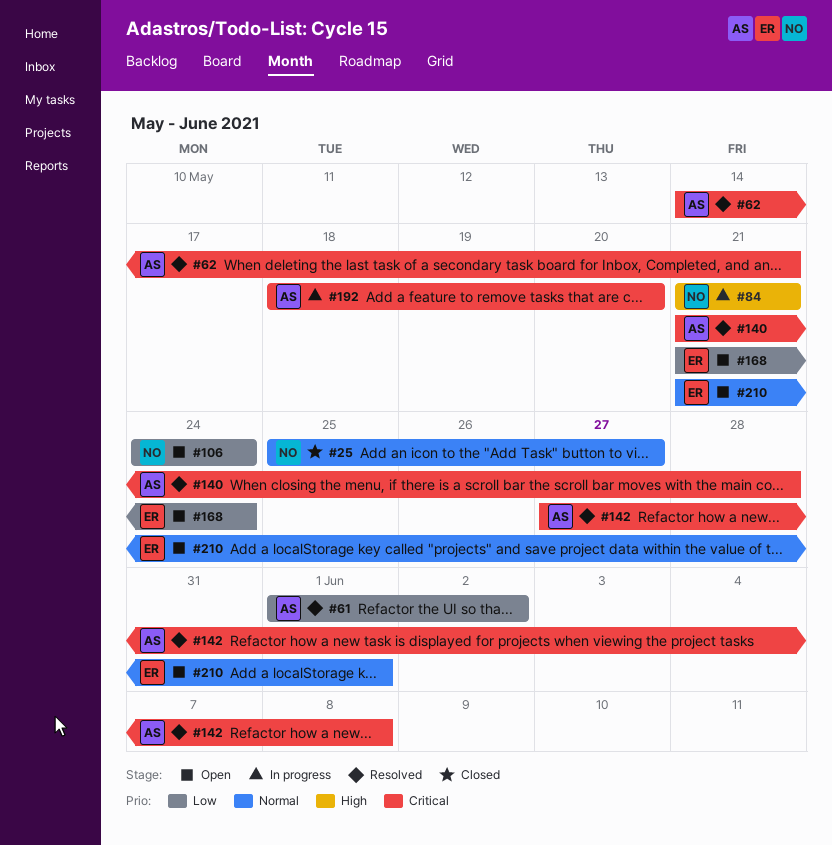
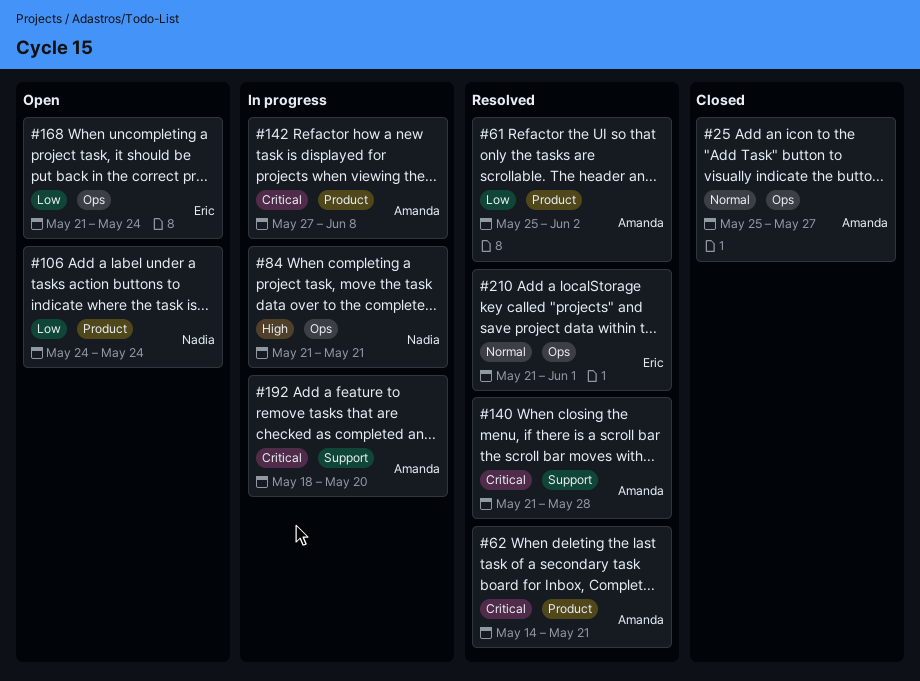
#25, owner: Nadia -> Amanda
#61, start: Jun 1 -> May 25
#142, status: Resolved -> In progress
#210, status: Open -> Resolved

